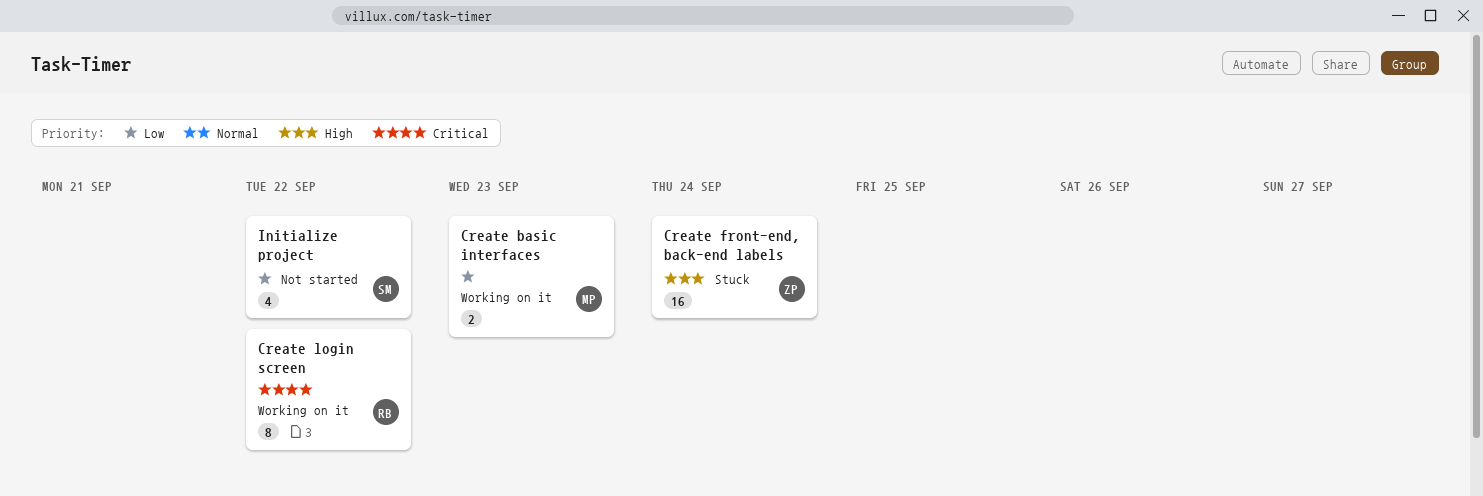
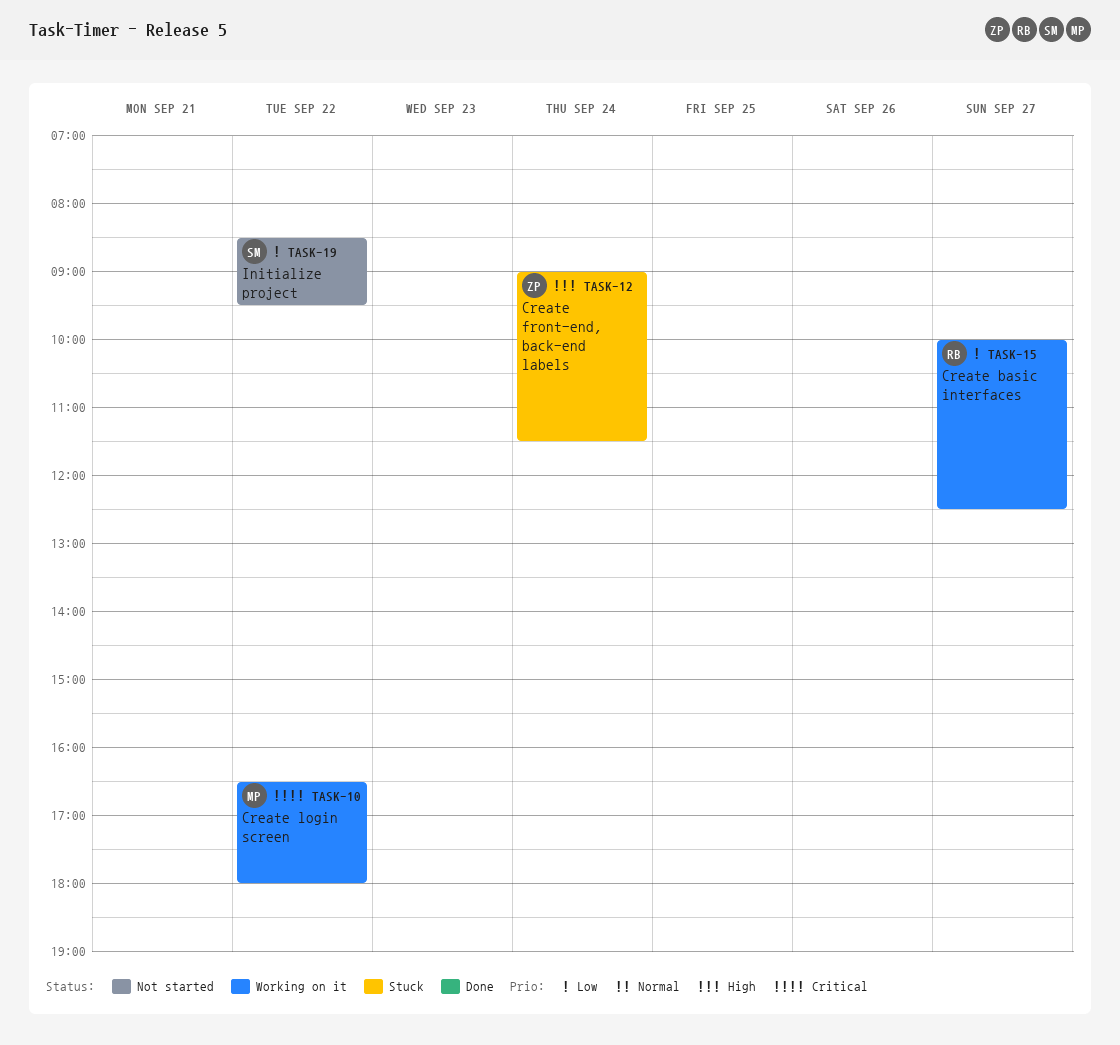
Create basic interfaces, owner: MP -> RB
Create basic interfaces, day: Sep 23 -> Sep 27
Create login screen, owner: RB -> MP

